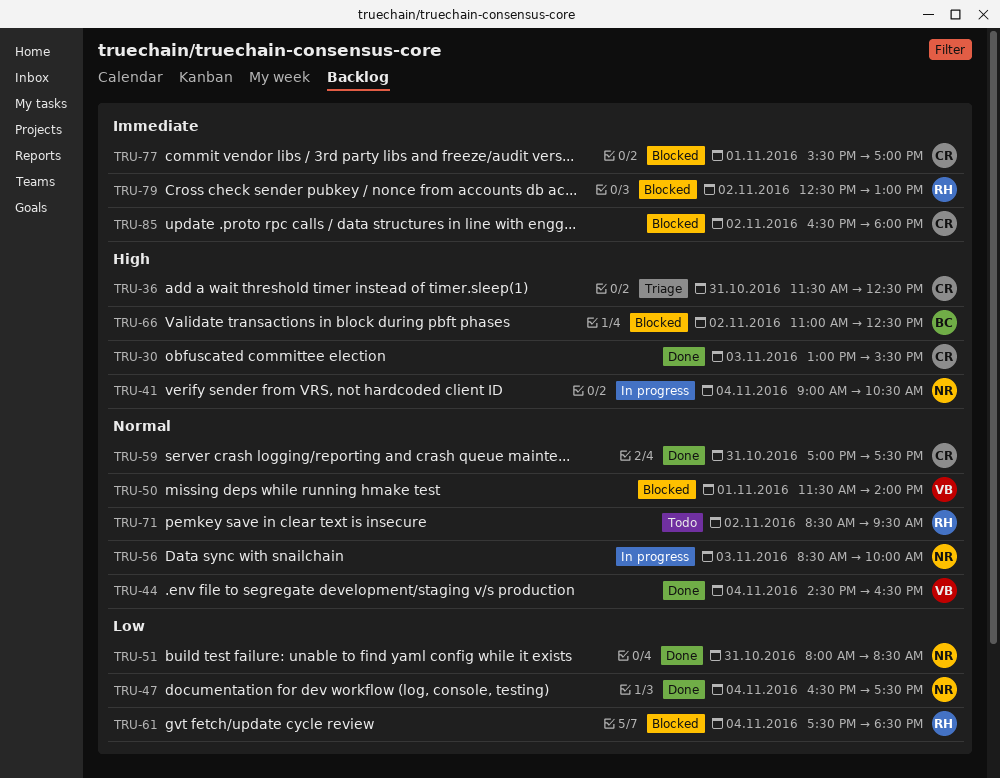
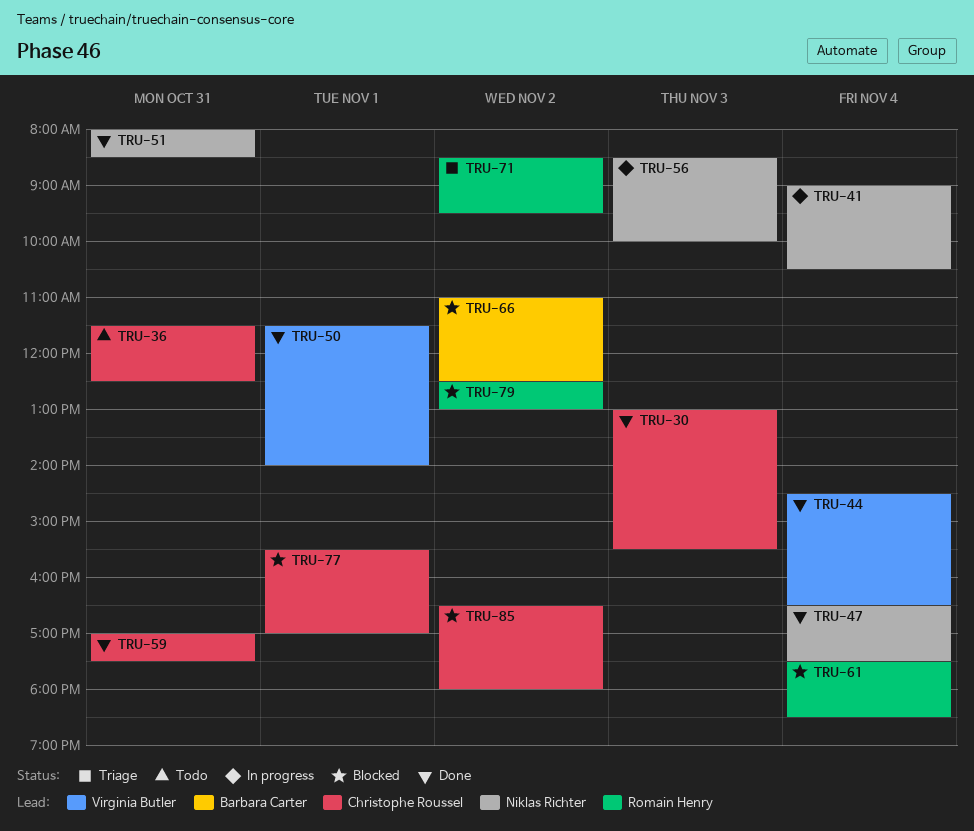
TRU-36, status: Triage -> Todo
TRU-50, status: Blocked -> Done
TRU-71, status: Todo -> Triage

